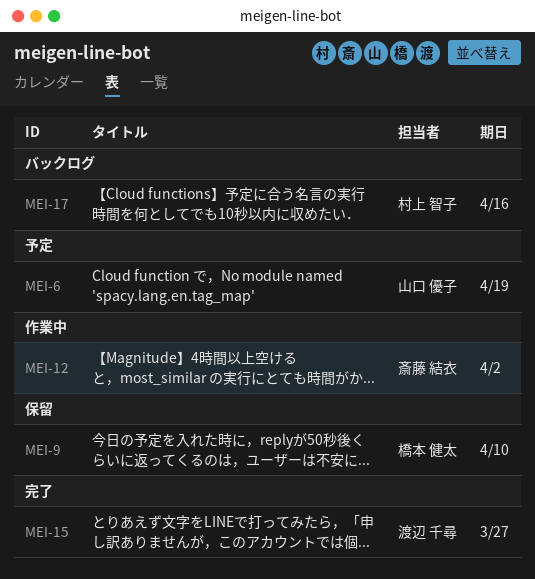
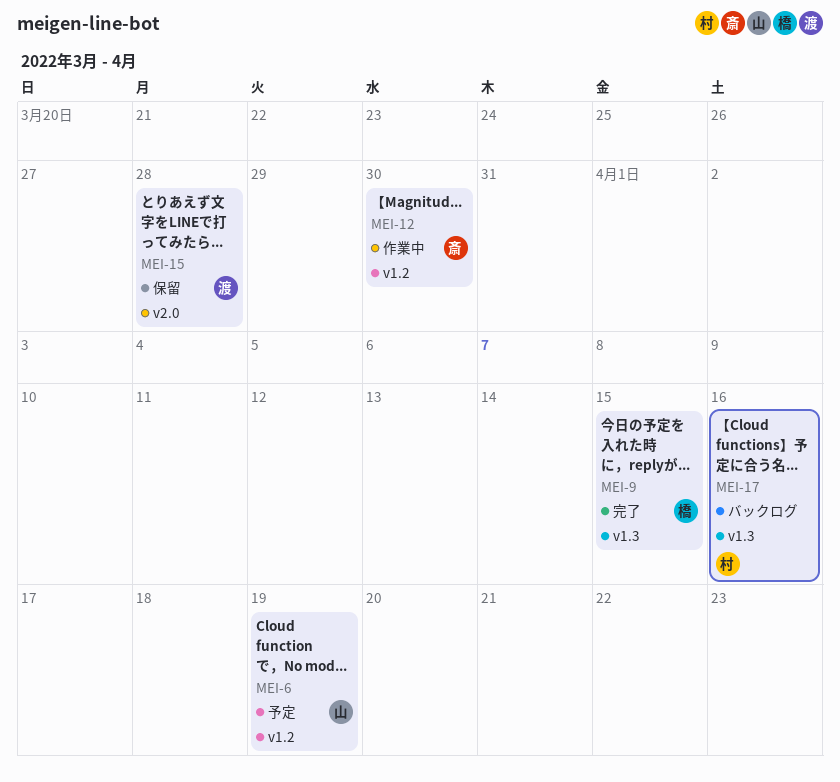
MEI-9, status: 保留 -> 完了
MEI-9, due: Apr 10 -> Apr 15
MEI-12, due: Apr 2 -> Mar 30
MEI-15, status: 完了 -> 保留
MEI-15, due: Mar 27 -> Mar 28

